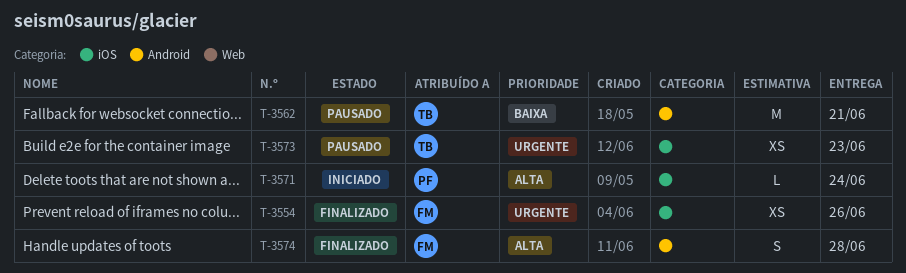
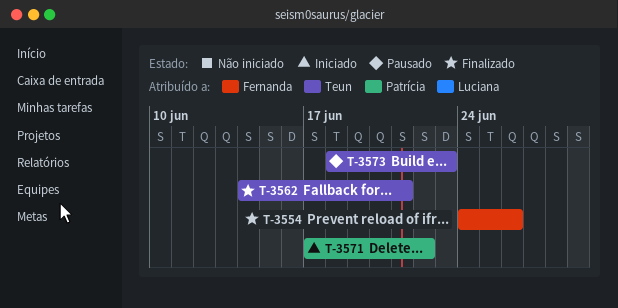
T-3562, status: Pausado -> Finalizado
T-3571, due: Jun 24 -> Jun 22
T-3574: present -> none

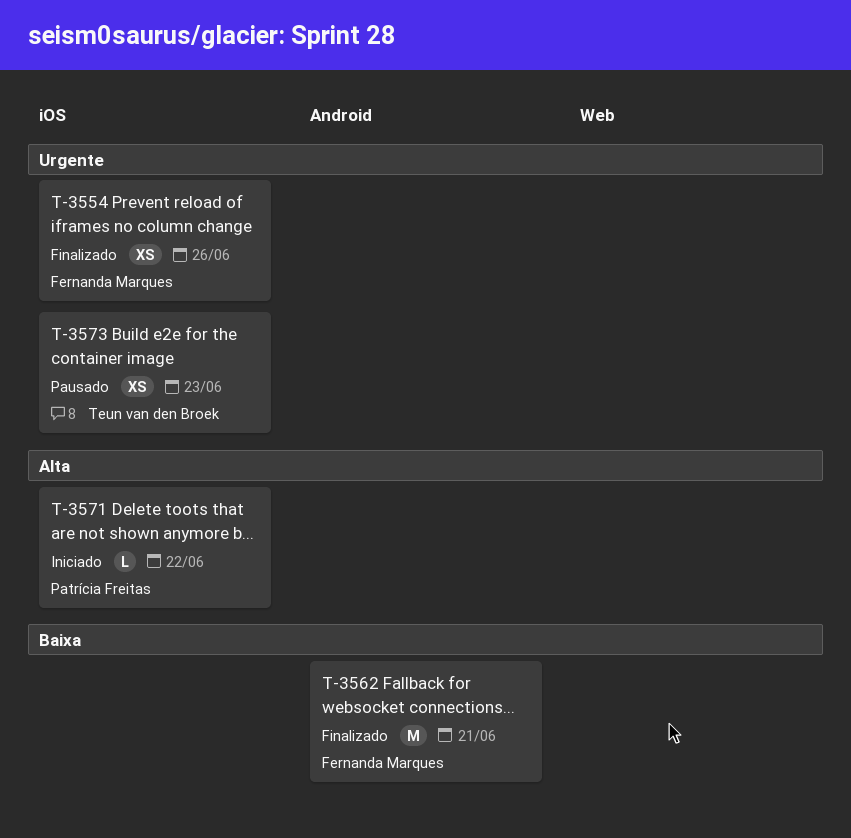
T-3562, owner: Teun van den Broek -> Fernanda Marques

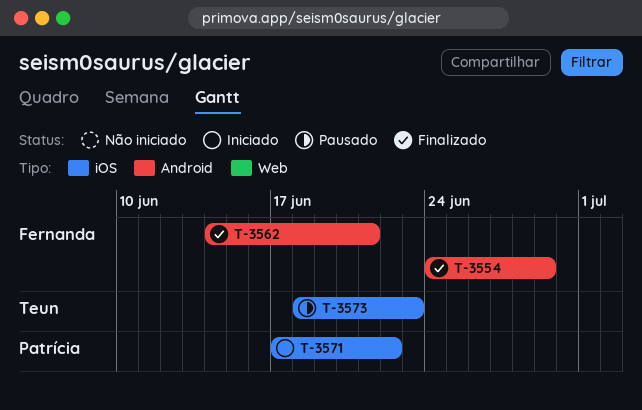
T-3554, label: iOS -> Android
T-3554, due: Jun 26 -> Jun 29

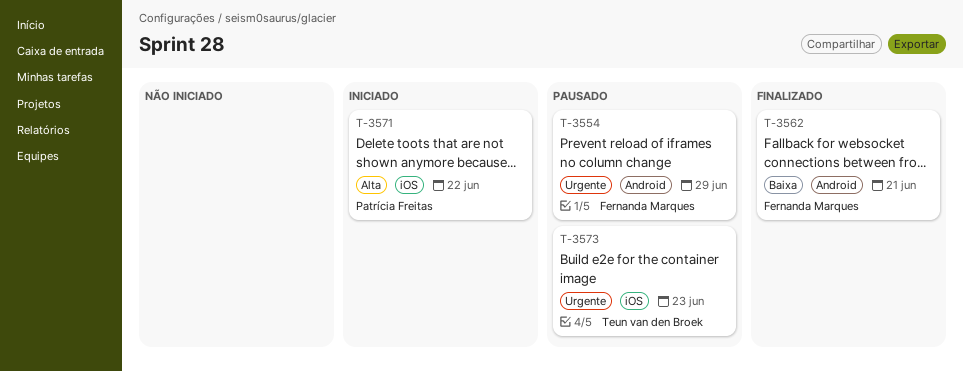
T-3554, status: Finalizado -> Pausado

